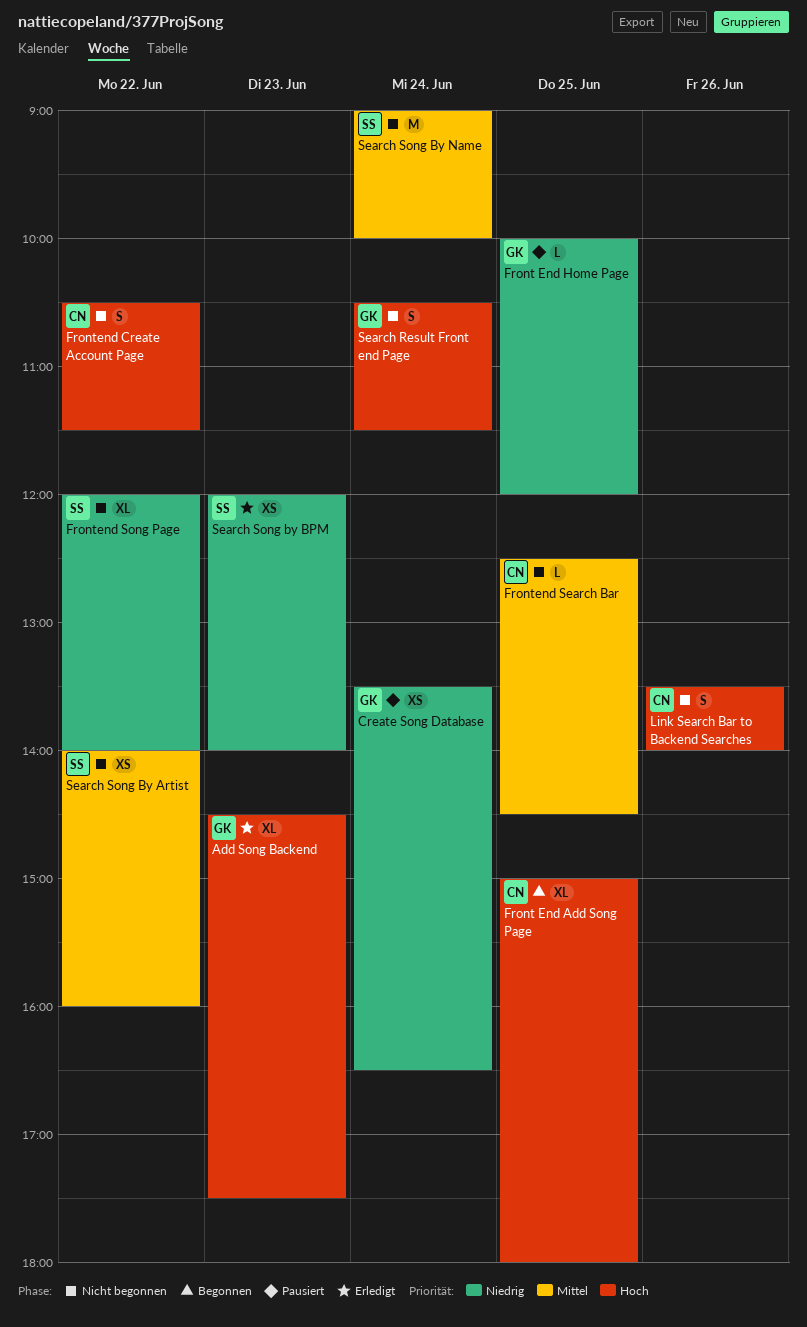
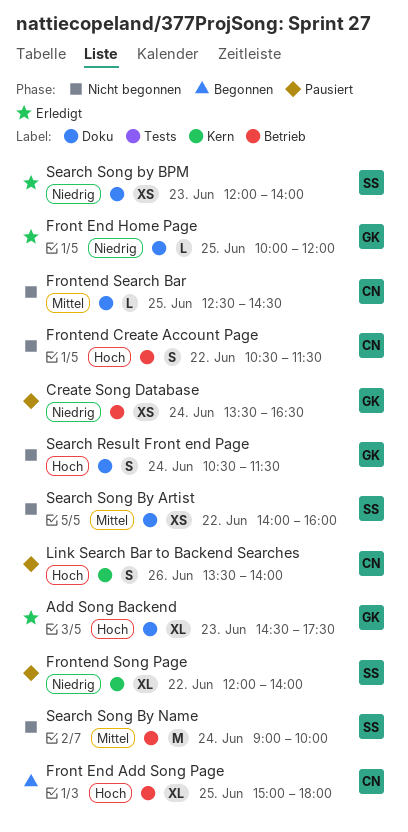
Front End Home Page, status: Pausiert -> Erledigt
Frontend Song Page, status: Nicht begonnen -> Pausiert
Link Search Bar to Backend Searches, status: Nicht begonnen -> Pausiert

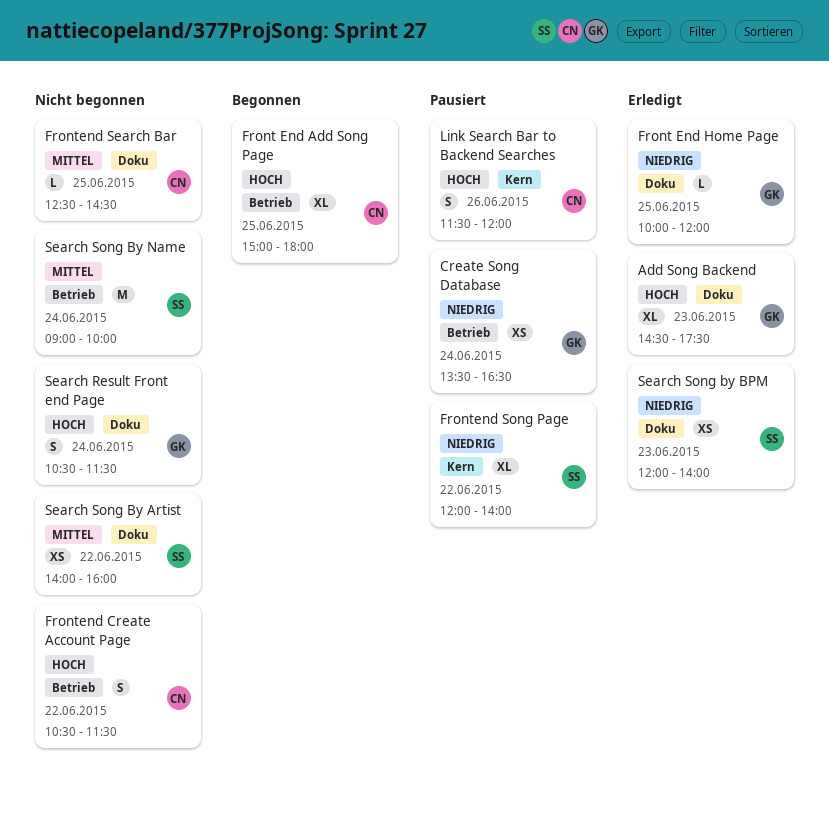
Link Search Bar to Backend Searches, begins: 13:30 -> 11:30
Link Search Bar to Backend Searches, ends: 14:00 -> 12:00

